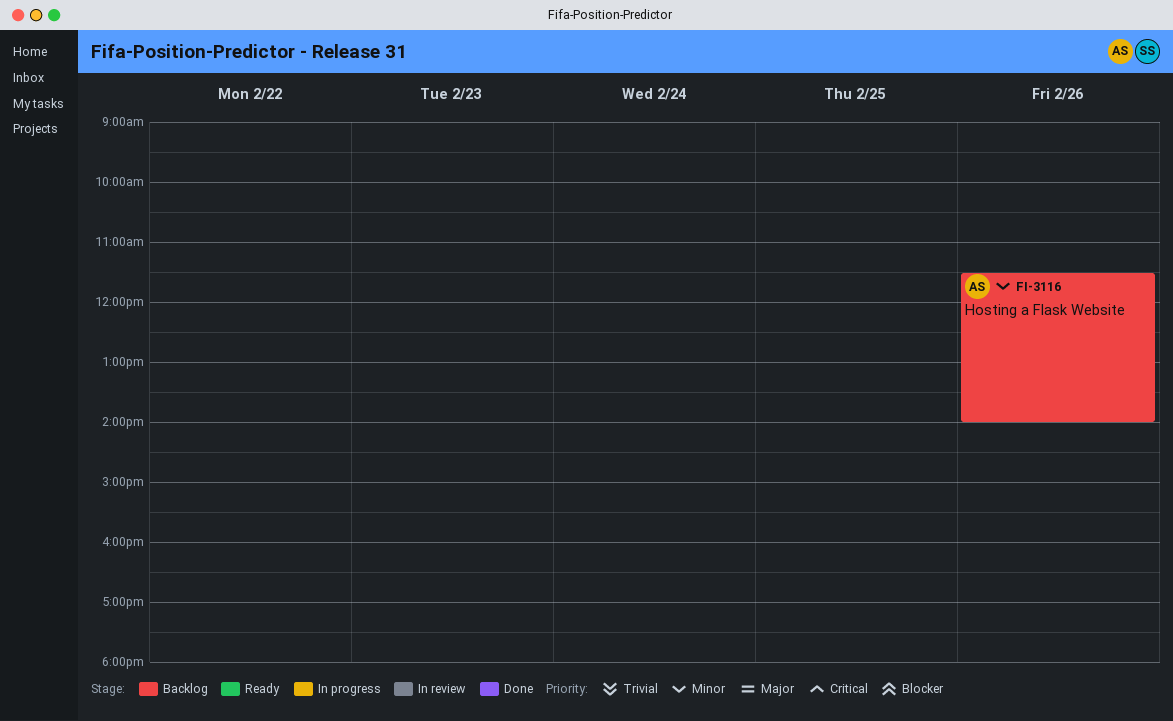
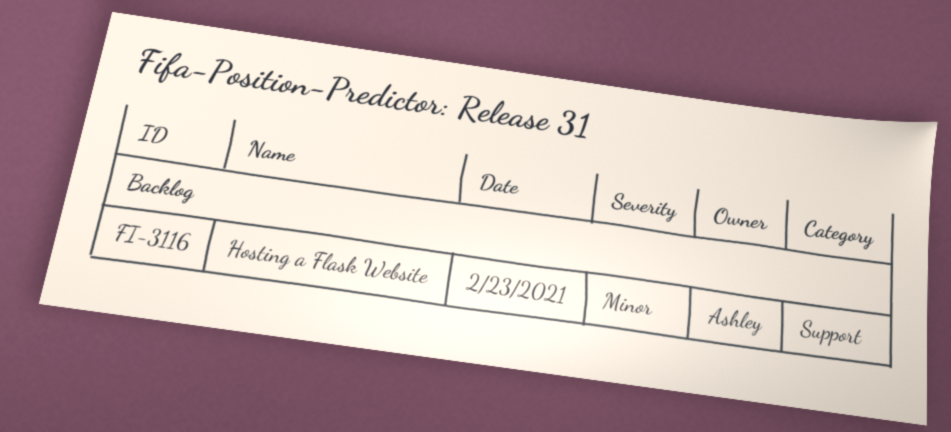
FI-3116, day: Feb 26 -> Feb 23

